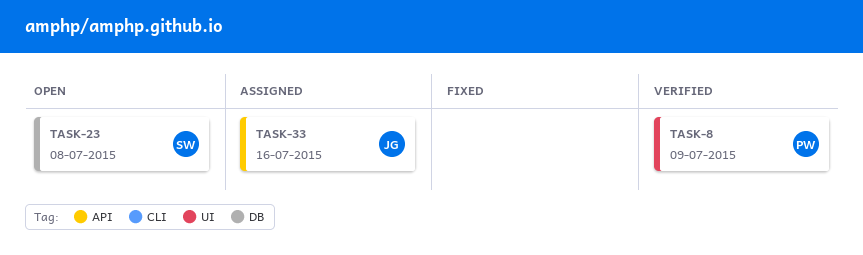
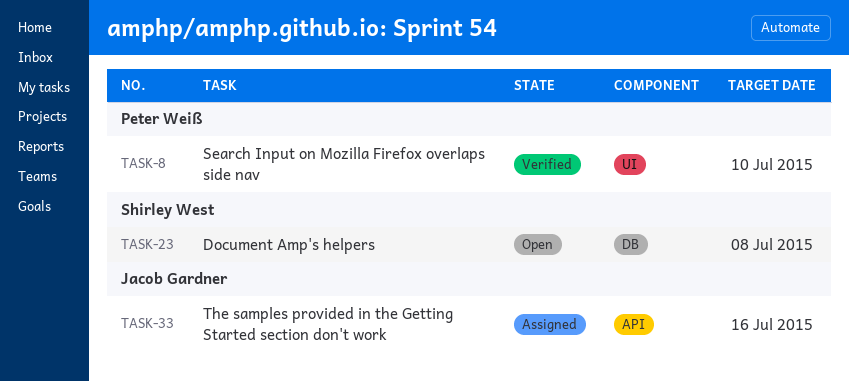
TASK-8, due: Jul 9 -> Jul 10

